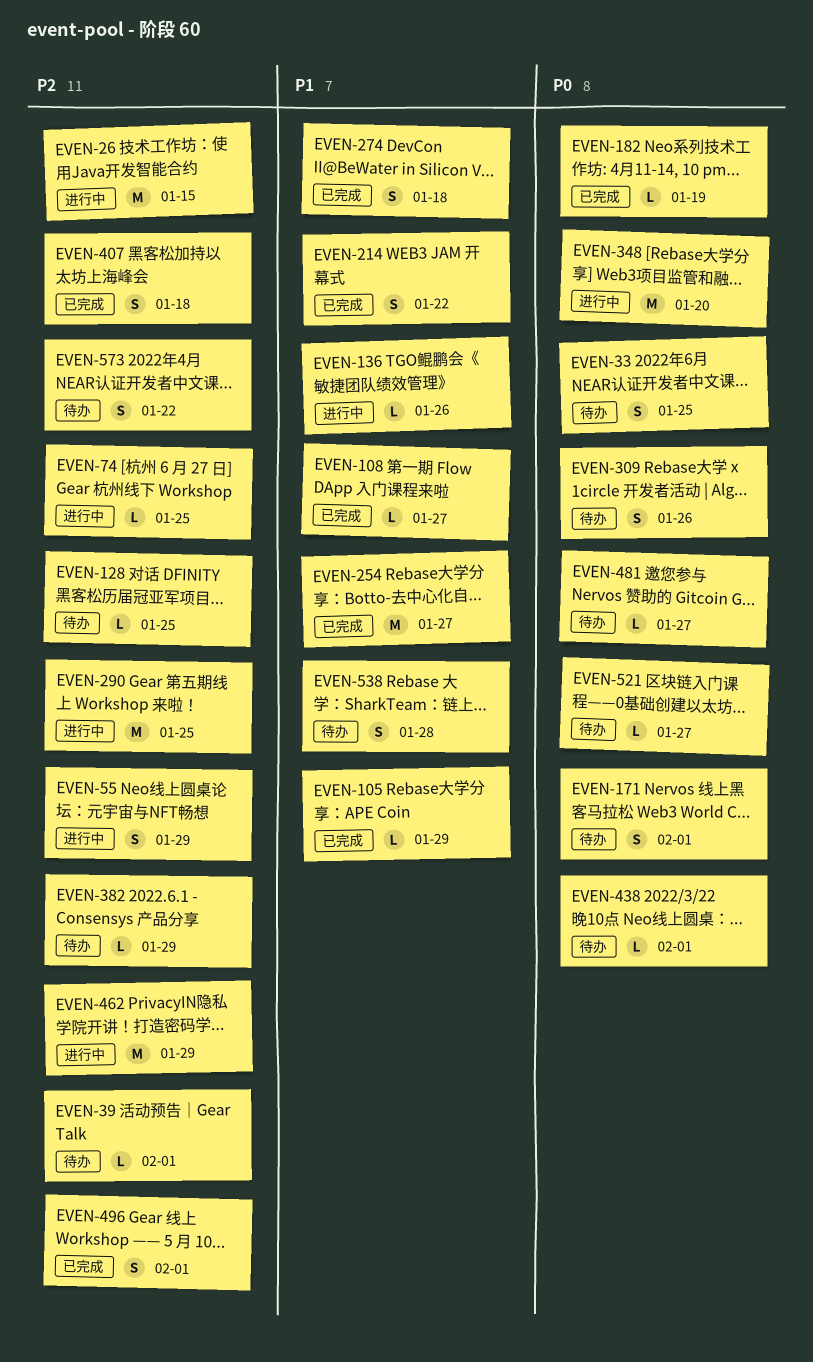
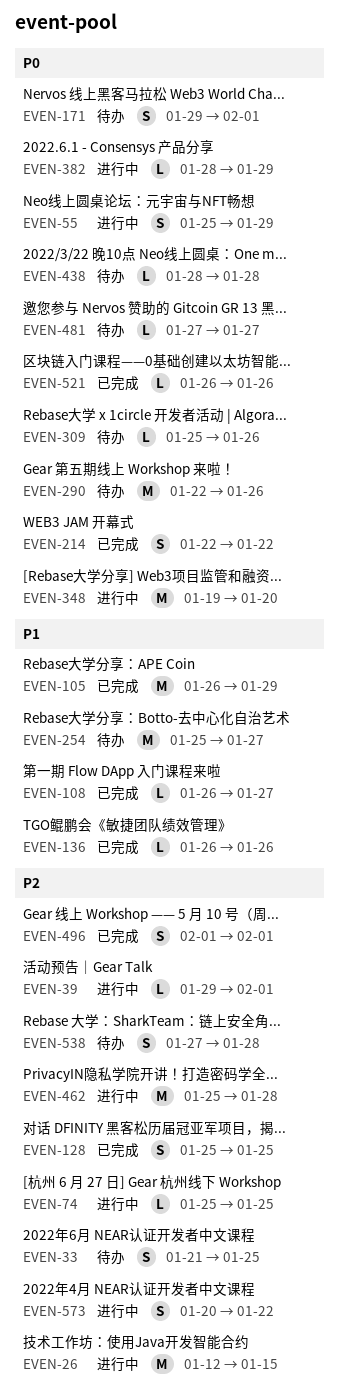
EVEN-33, priority: P0 -> P2
EVEN-39, status: 待办 -> 进行中
EVEN-55, priority: P2 -> P0
EVEN-105, estimate: L -> M
EVEN-128, status: 待办 -> 已完成
EVEN-128, estimate: L -> S
EVEN-136, status: 进行中 -> 已完成
EVEN-182: present -> none
EVEN-214, priority: P1 -> P0
EVEN-254, status: 已完成 -> 待办
EVEN-274: present -> none
EVEN-290, status: 进行中 -> 待办
EVEN-290, priority: P2 -> P0
EVEN-290, due: Jan 25 -> Jan 26
EVEN-309, estimate: S -> L
EVEN-382, status: 待办 -> 进行中
EVEN-382, priority: P2 -> P0
EVEN-407: present -> none
EVEN-438, due: Feb 1 -> Jan 28
EVEN-462, due: Jan 29 -> Jan 28
EVEN-521, status: 待办 -> 已完成
EVEN-521, due: Jan 27 -> Jan 26
EVEN-538, priority: P1 -> P2
EVEN-573, status: 待办 -> 进行中

